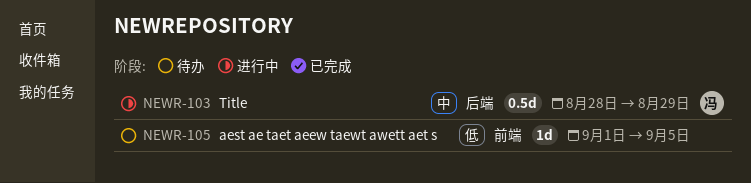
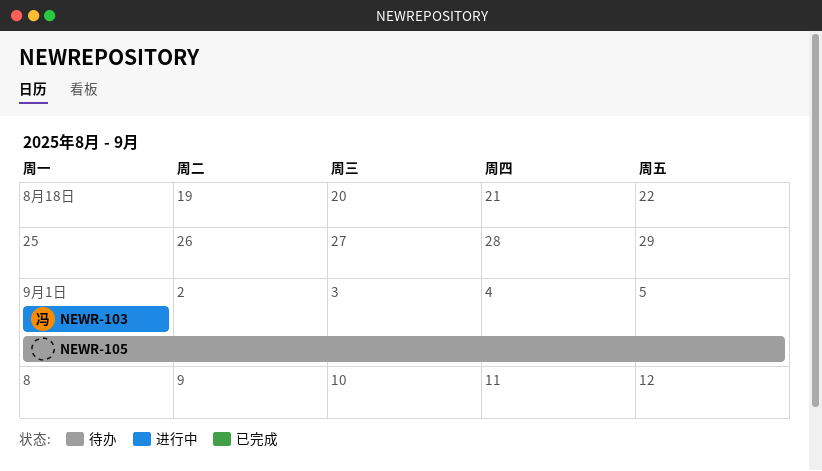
NEWR-103, start: Aug 28 -> Sep 1
NEWR-103, due: Aug 29 -> Sep 1

